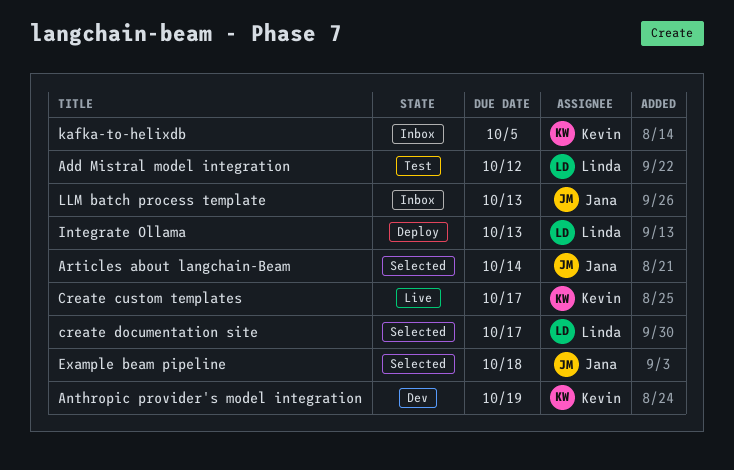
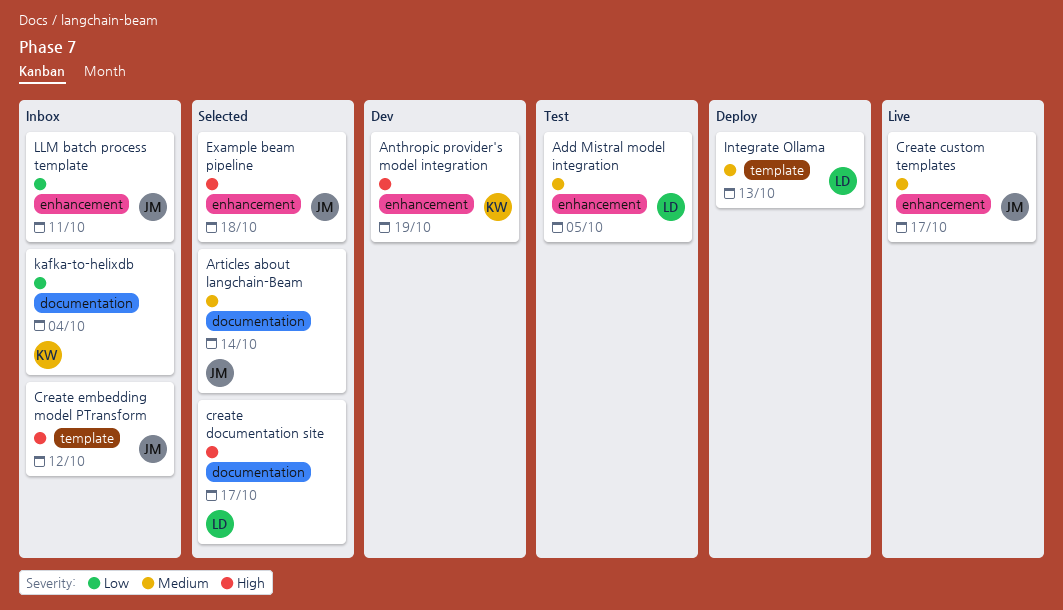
Add Mistral model integration, due: Oct 12 -> Oct 5
Create custom templates, owner: Kevin -> Jana
Create embedding model PTransform: none -> present
kafka-to-helixdb, due: Oct 5 -> Oct 4
LLM batch process template, due: Oct 13 -> Oct 11

